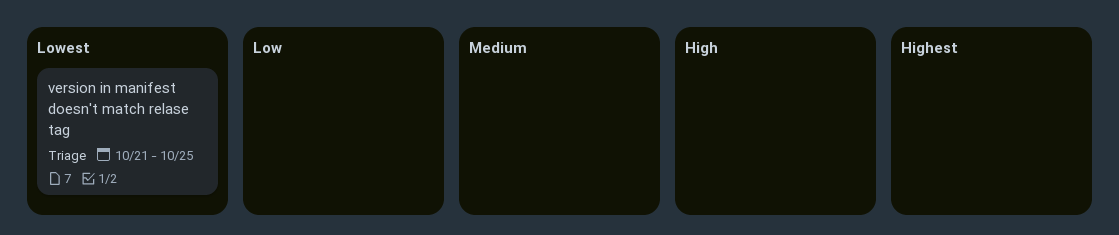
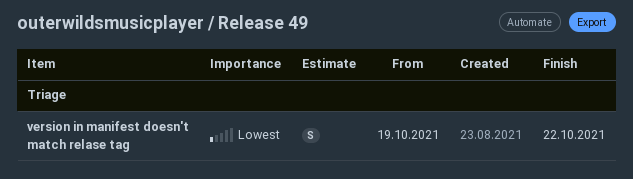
version in manifest doesn't match relase tag, start: Oct 21 -> Oct 19
version in manifest doesn't match relase tag, due: Oct 25 -> Oct 22

